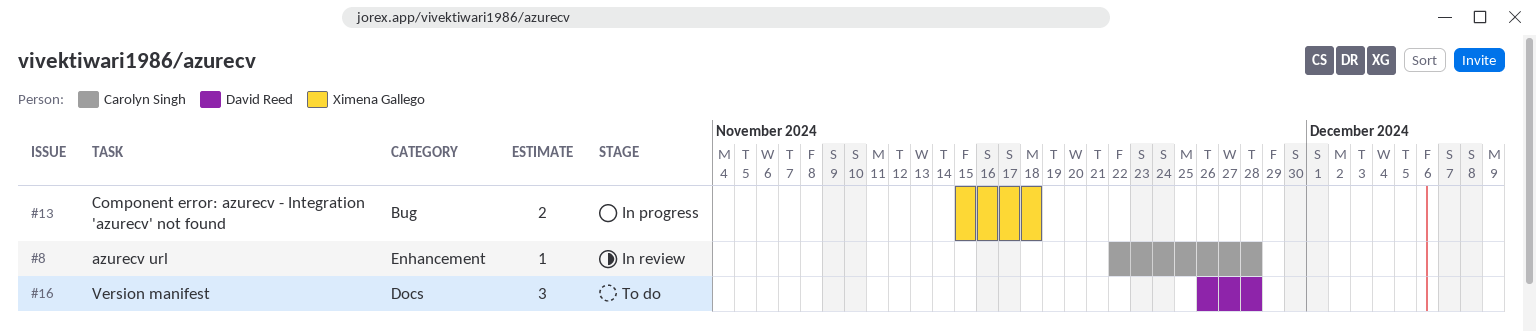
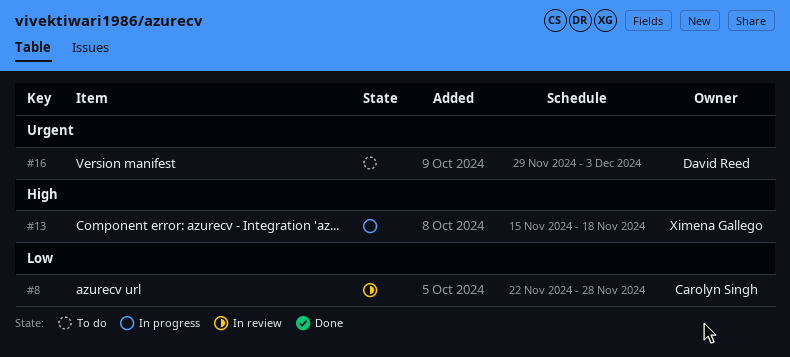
#16, start: Nov 26 -> Nov 29
#16, due: Nov 28 -> Dec 3

